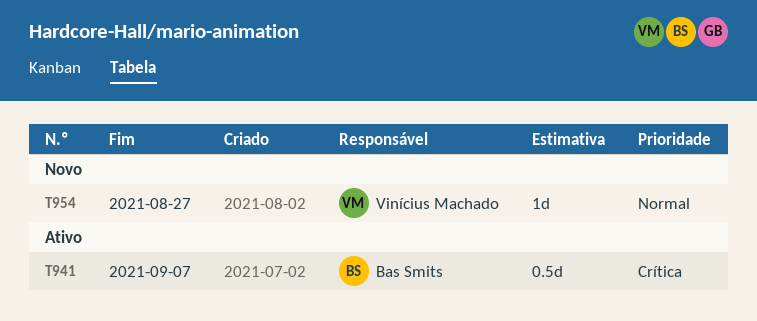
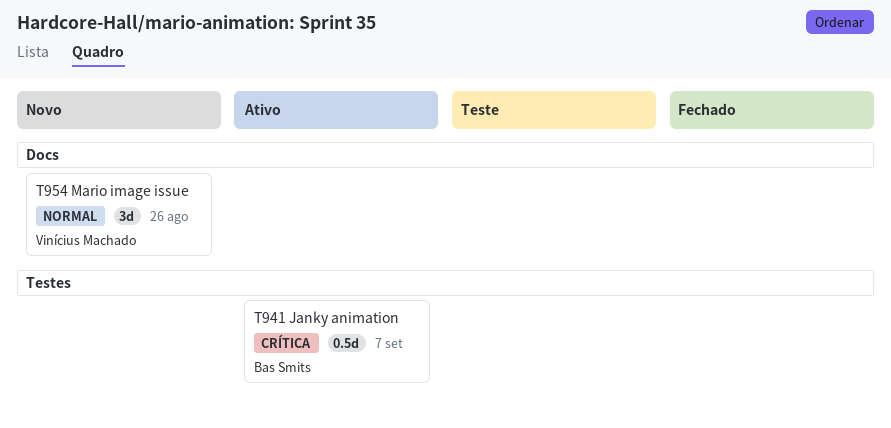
T954, estimate: 1d -> 3d
T954, due: Aug 27 -> Aug 26

